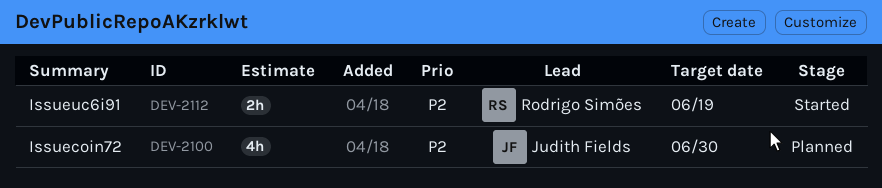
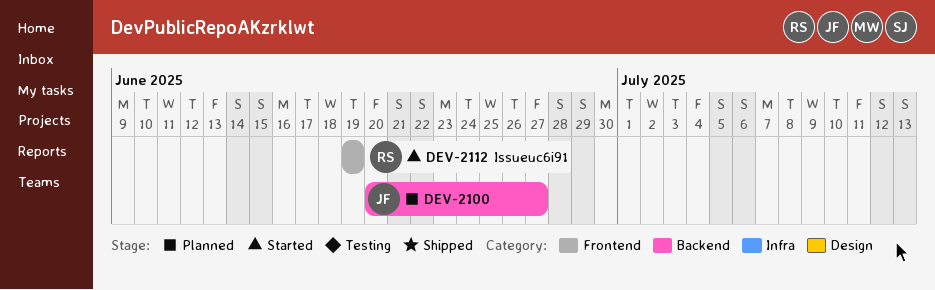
DEV-2100, due: Jun 30 -> Jun 27

